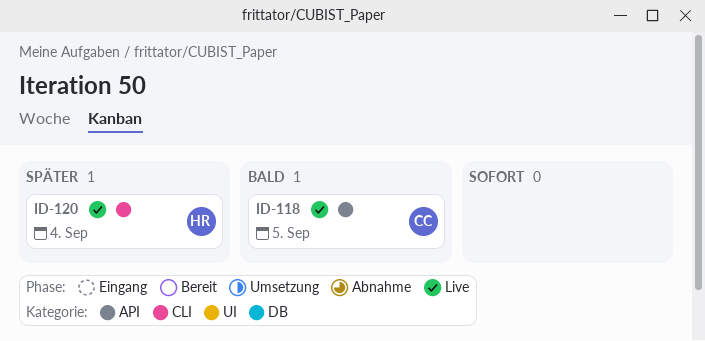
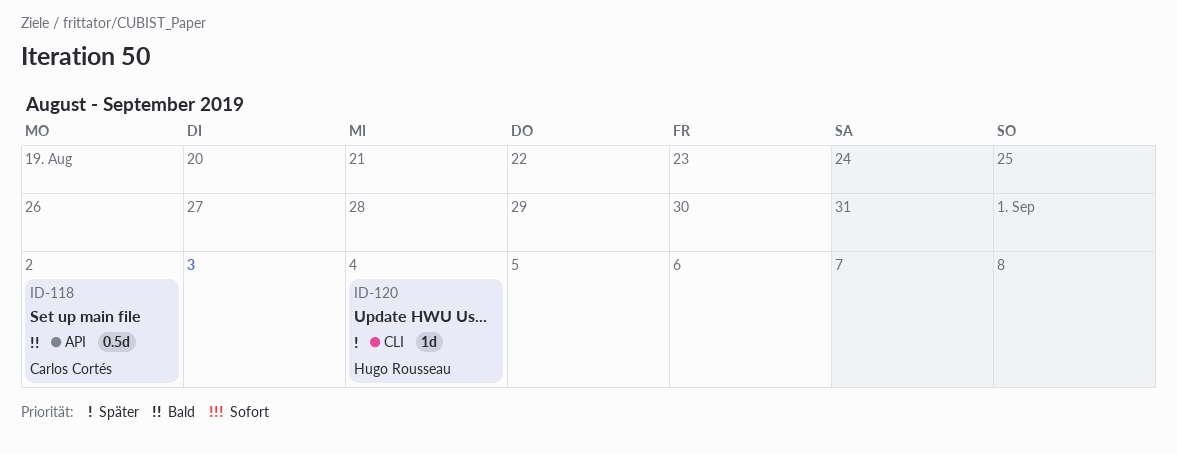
ID-118, due: Sep 5 -> Sep 2

